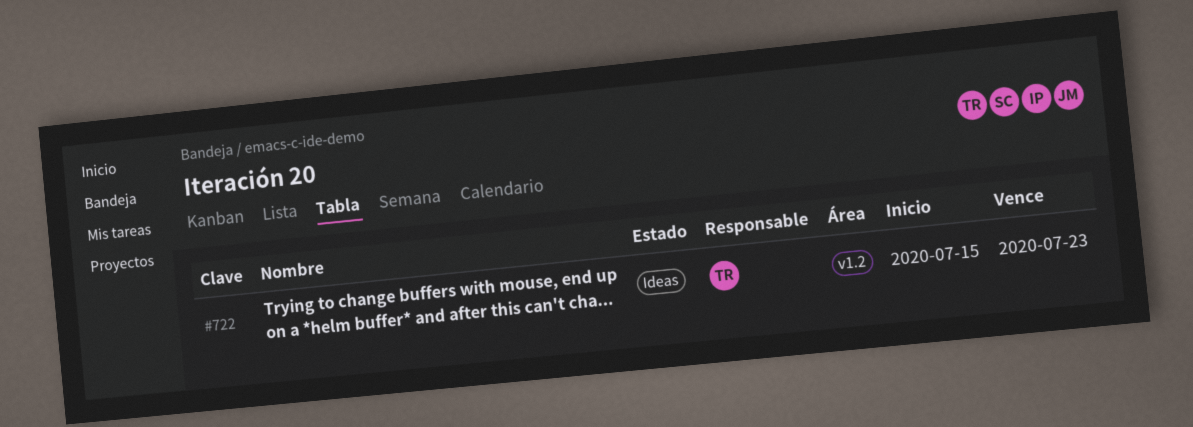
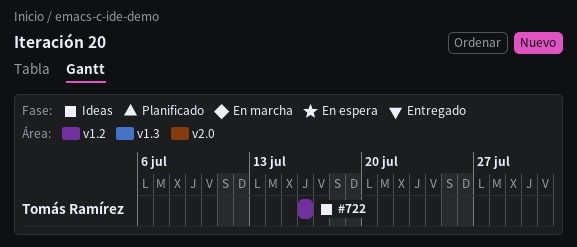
#722, start: Jul 15 -> Jul 16
#722, due: Jul 23 -> Jul 16

